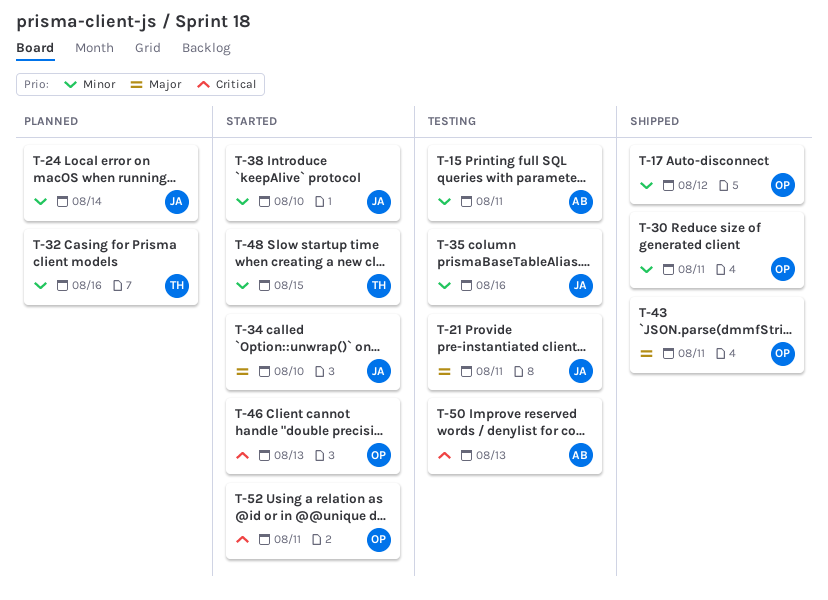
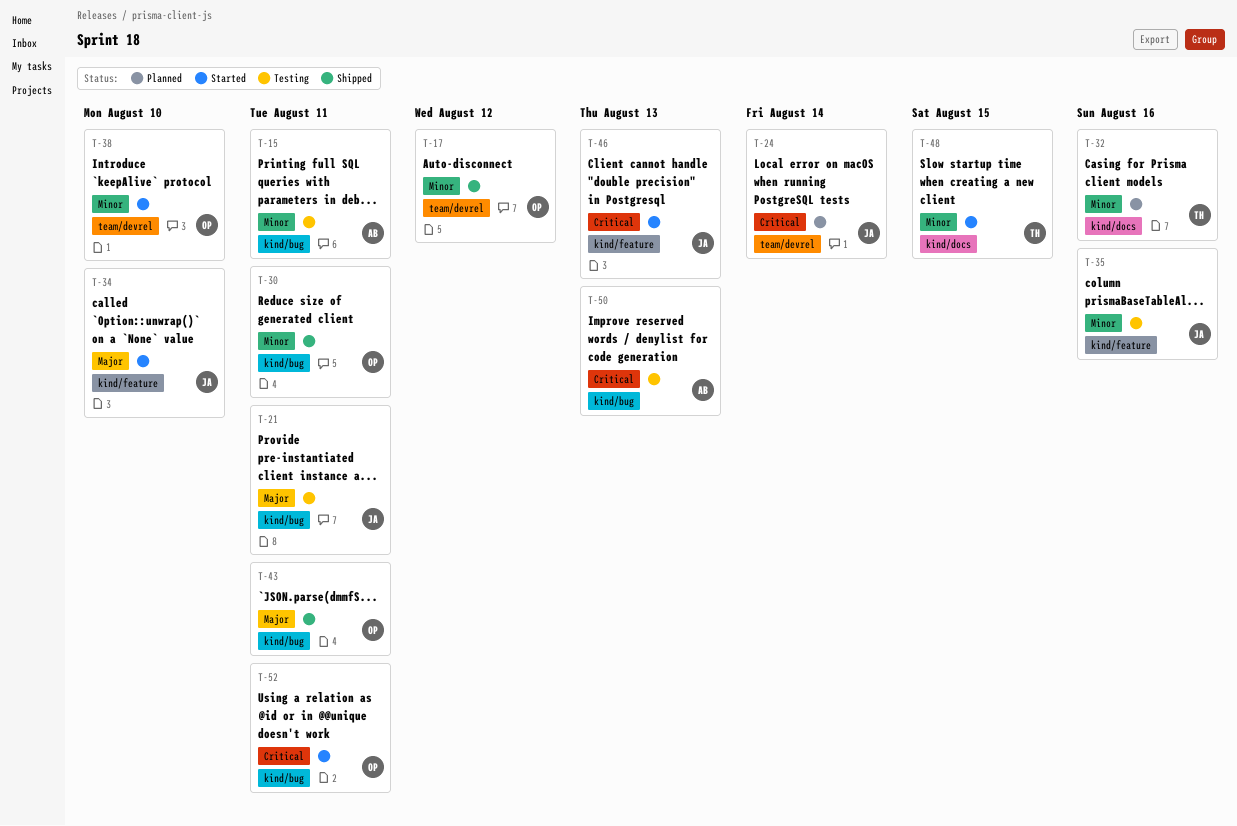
T-24, priority: Minor -> Critical
T-38, owner: JA -> OP
T-46, owner: OP -> JA

